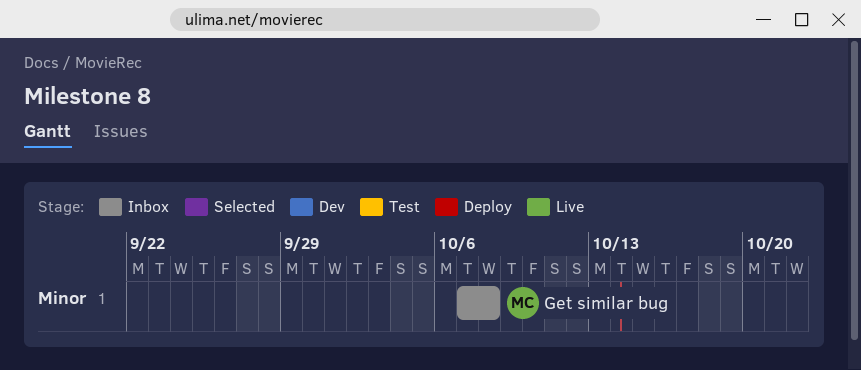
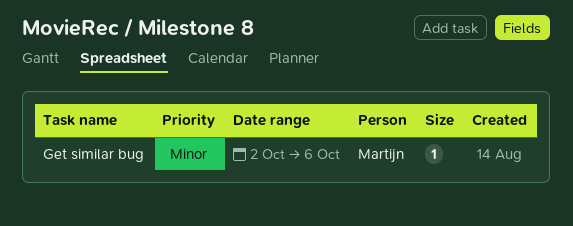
Get similar bug, start: Oct 7 -> Oct 2
Get similar bug, due: Oct 8 -> Oct 6

